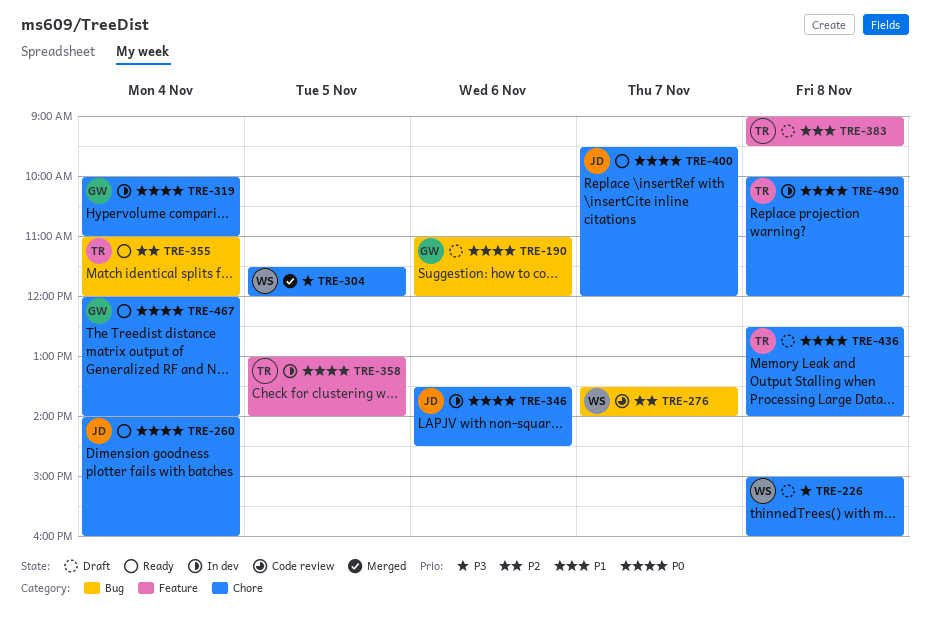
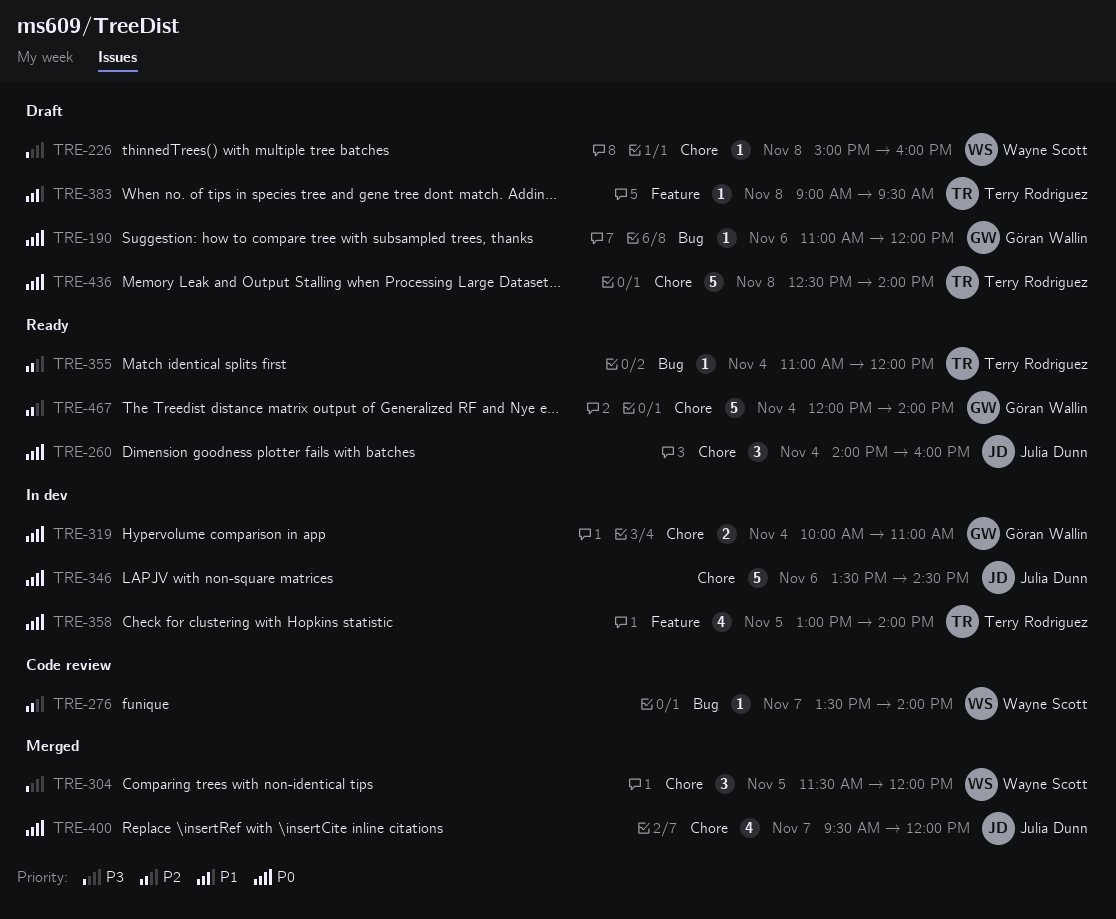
TRE-400, status: Ready -> Merged
TRE-467, priority: P0 -> P2
TRE-490: present -> none

